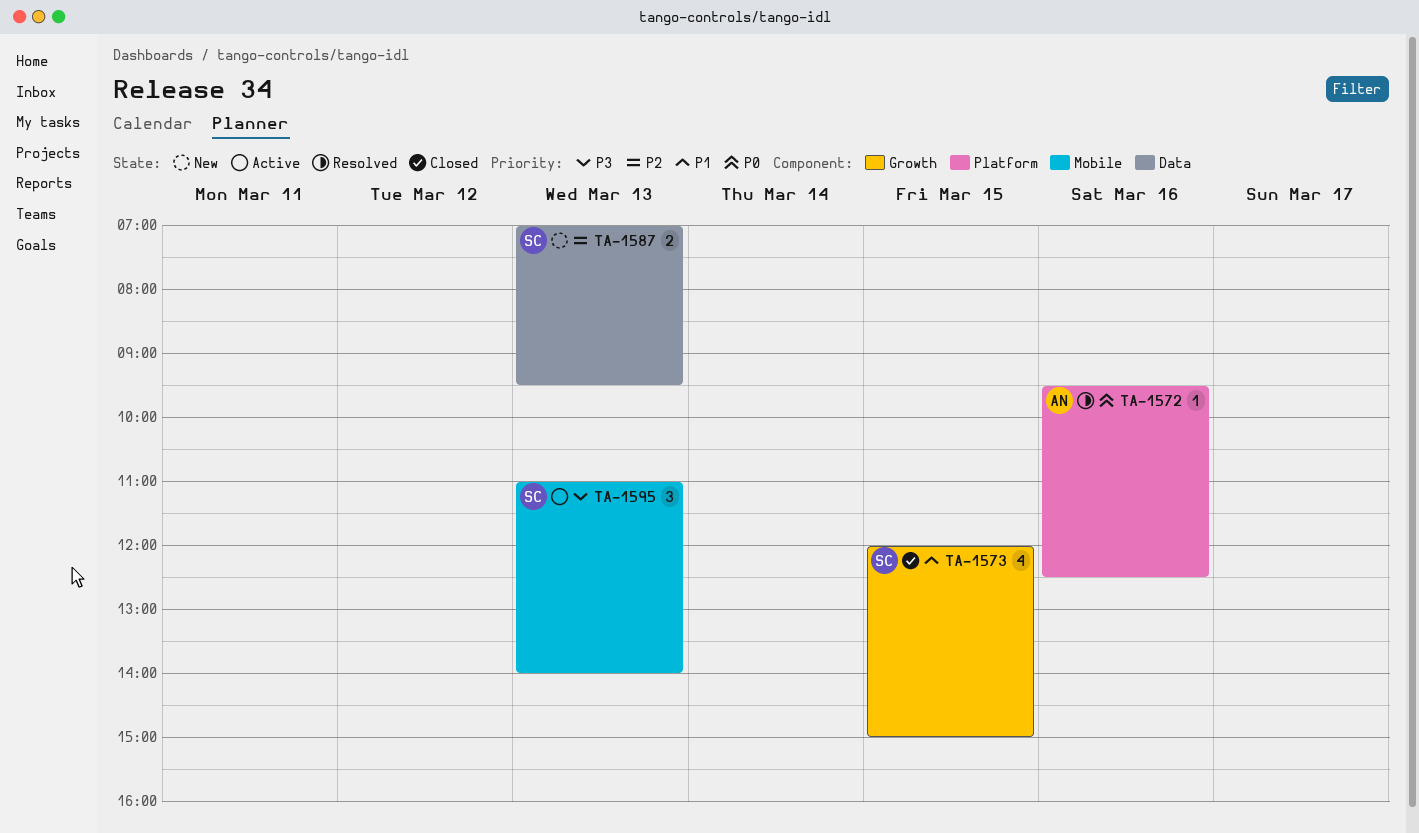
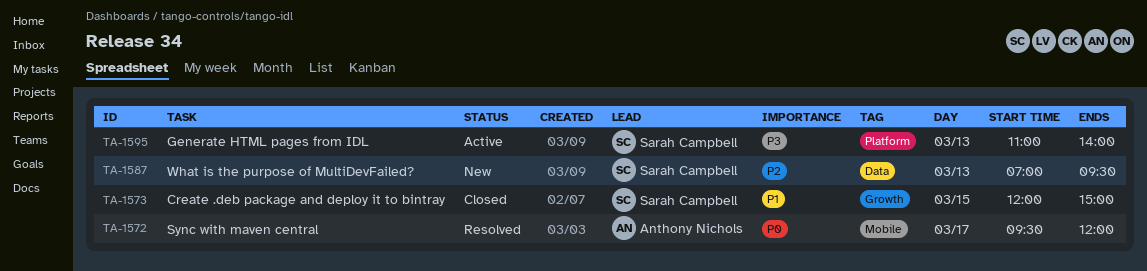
TA-1572, label: Platform -> Mobile
TA-1572, day: Mar 16 -> Mar 17
TA-1572, ends: 12:30 -> 12:00
TA-1595, label: Mobile -> Platform

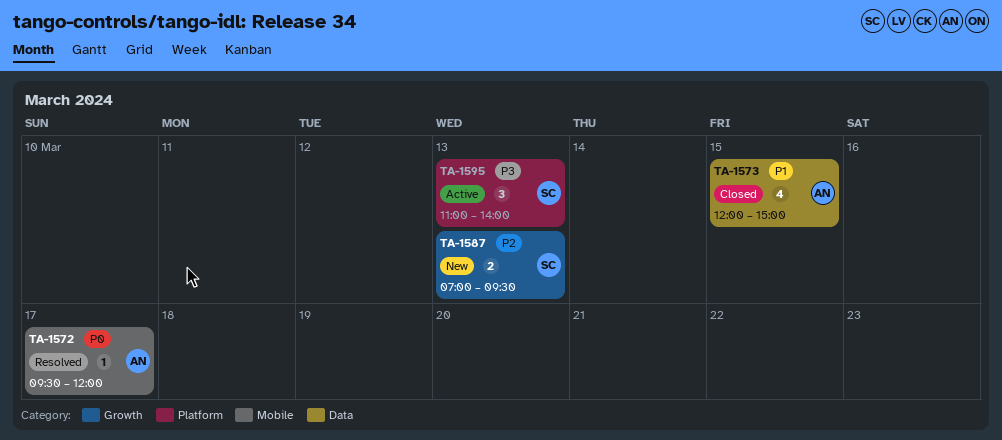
TA-1573, owner: Sarah Campbell -> Anthony Nichols
TA-1573, label: Growth -> Data
TA-1587, label: Data -> Growth

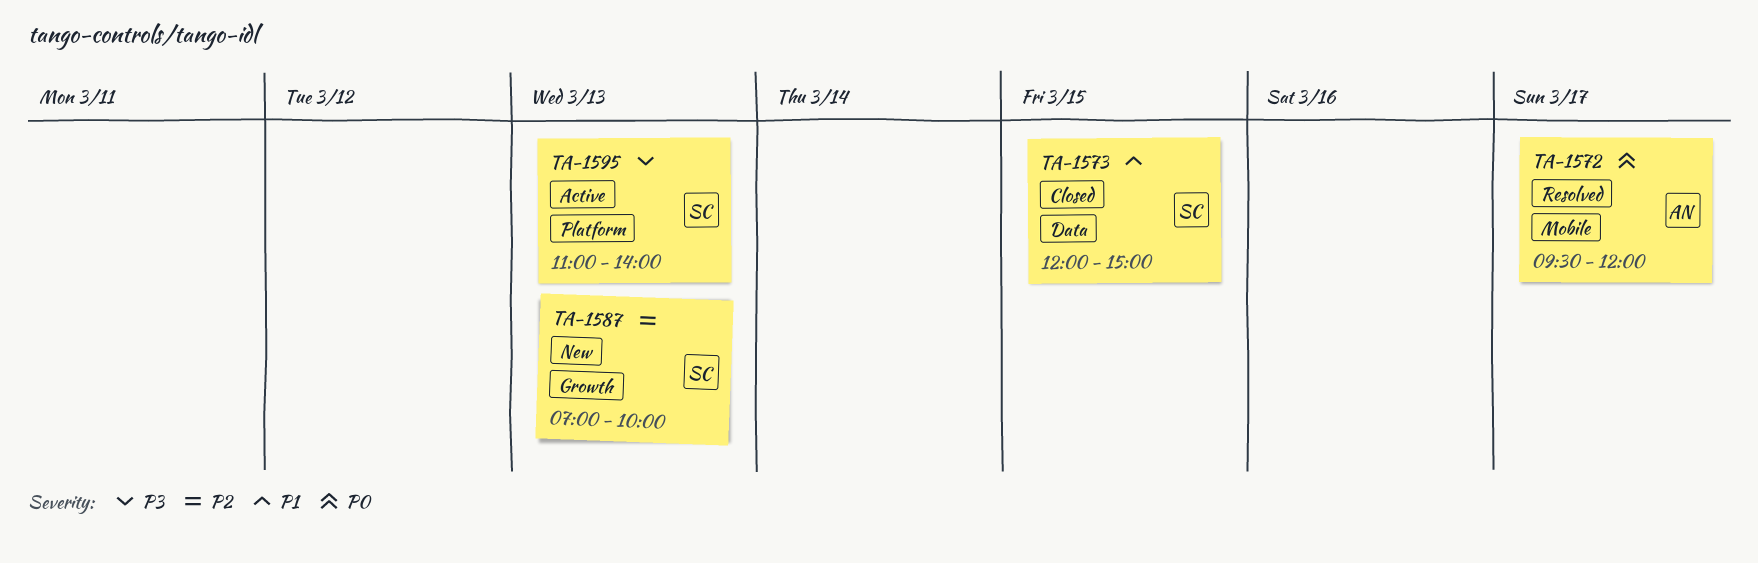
TA-1573, owner: AN -> SC
TA-1587, ends: 09:30 -> 10:00

